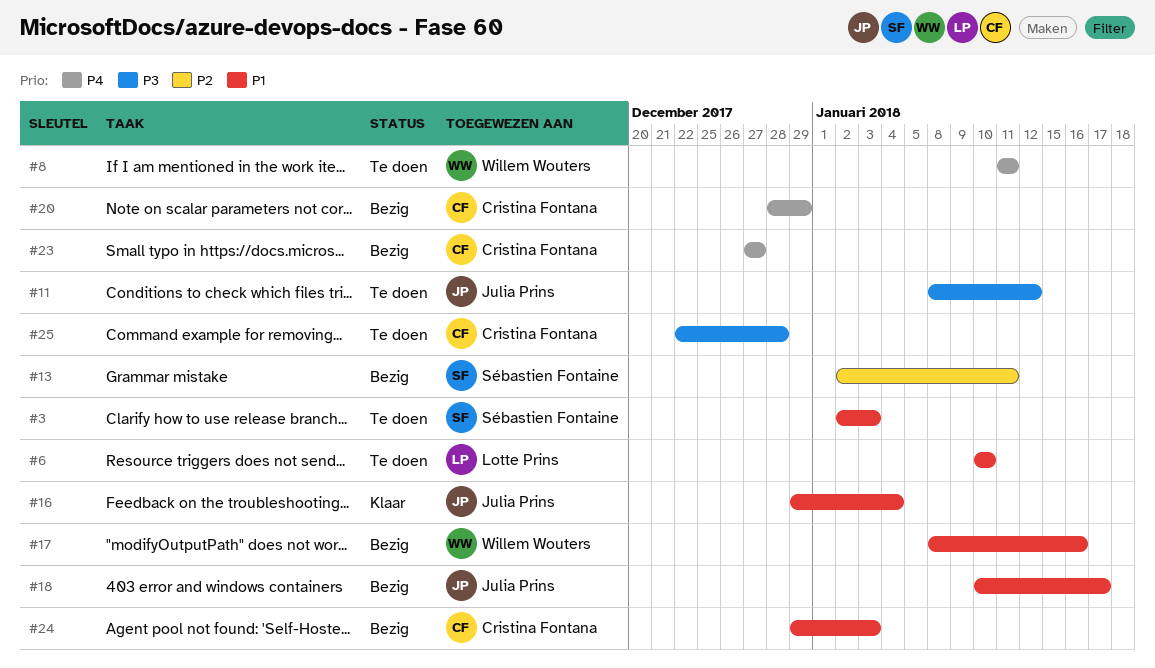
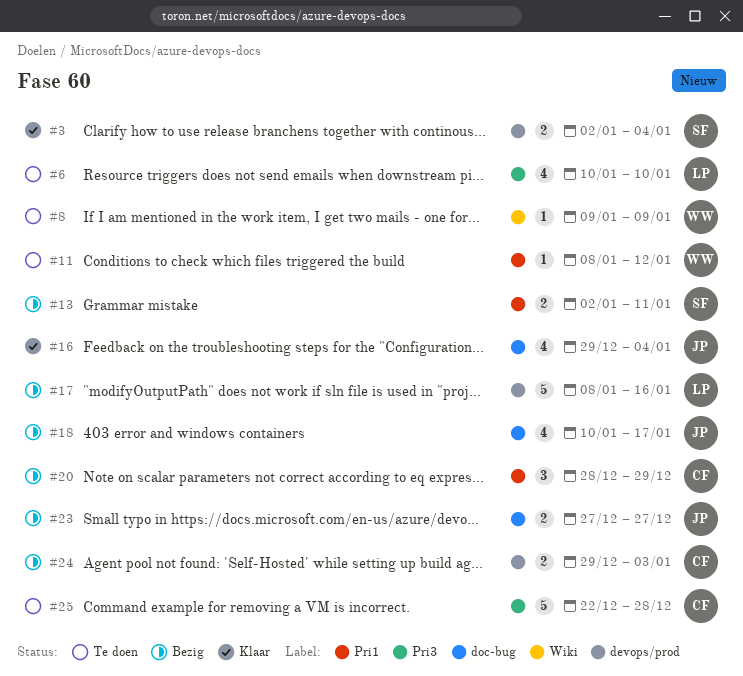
#3, status: Te doen -> Klaar
#3, due: Jan 3 -> Jan 4
#8, start: Jan 11 -> Jan 9
#8, due: Jan 11 -> Jan 9
#11, owner: Julia Prins -> Willem Wouters
#17, owner: Willem Wouters -> Lotte Prins
#23, owner: Cristina Fontana -> Julia Prins

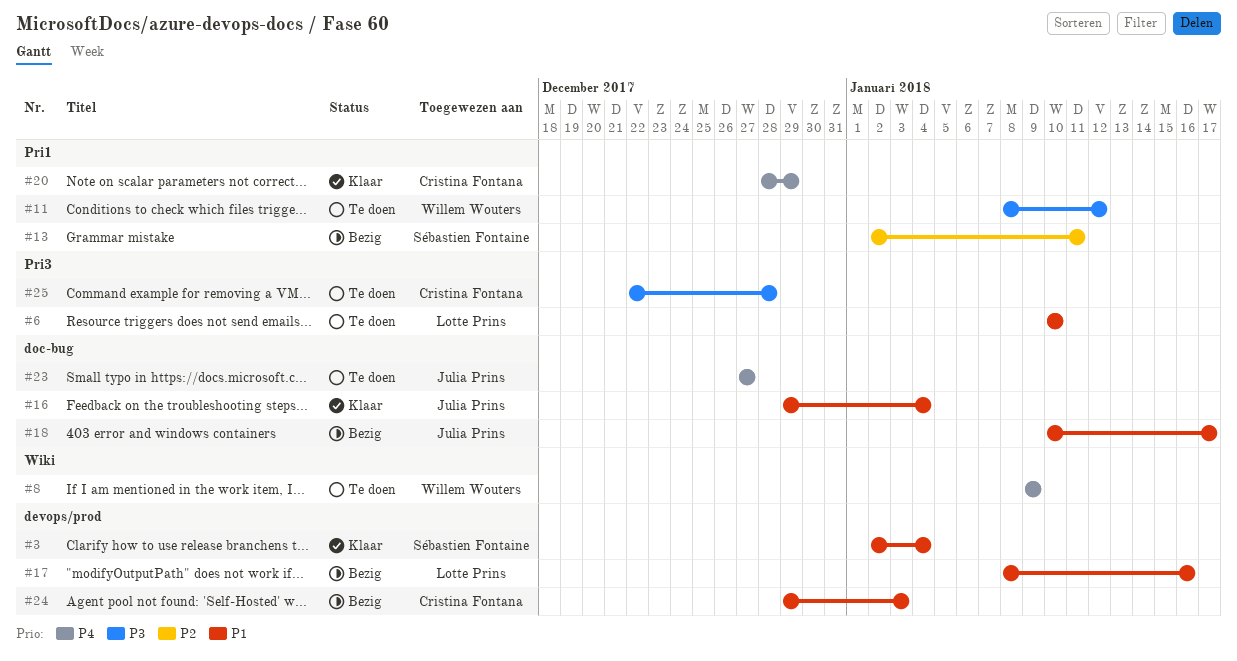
#20, status: Bezig -> Klaar
#23, status: Bezig -> Te doen

